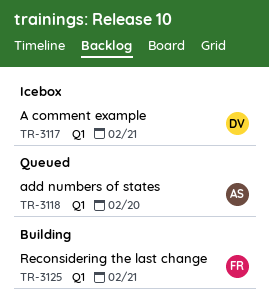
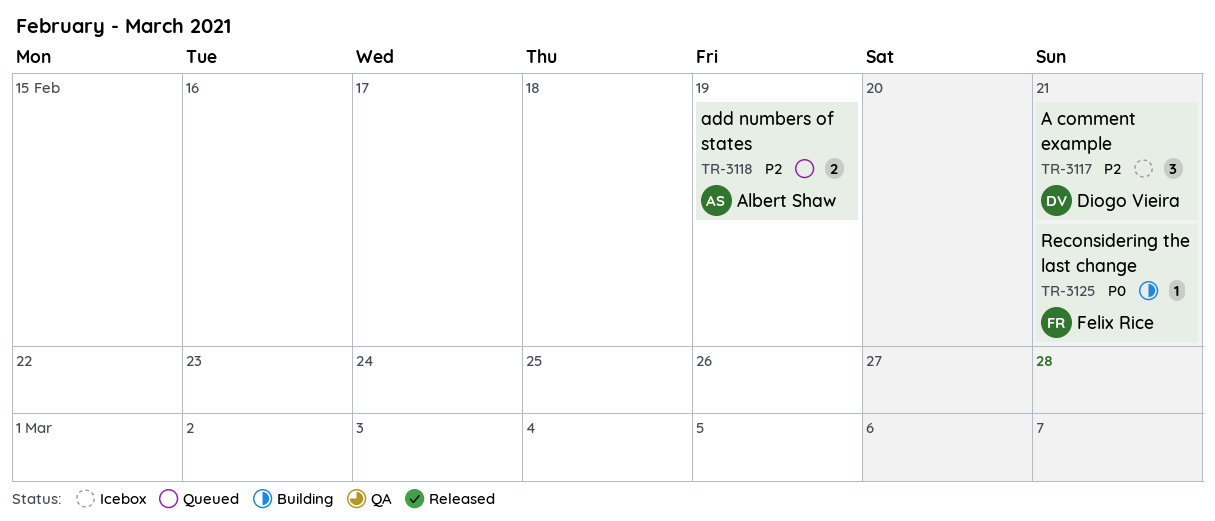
TR-3118, due: Feb 20 -> Feb 19

